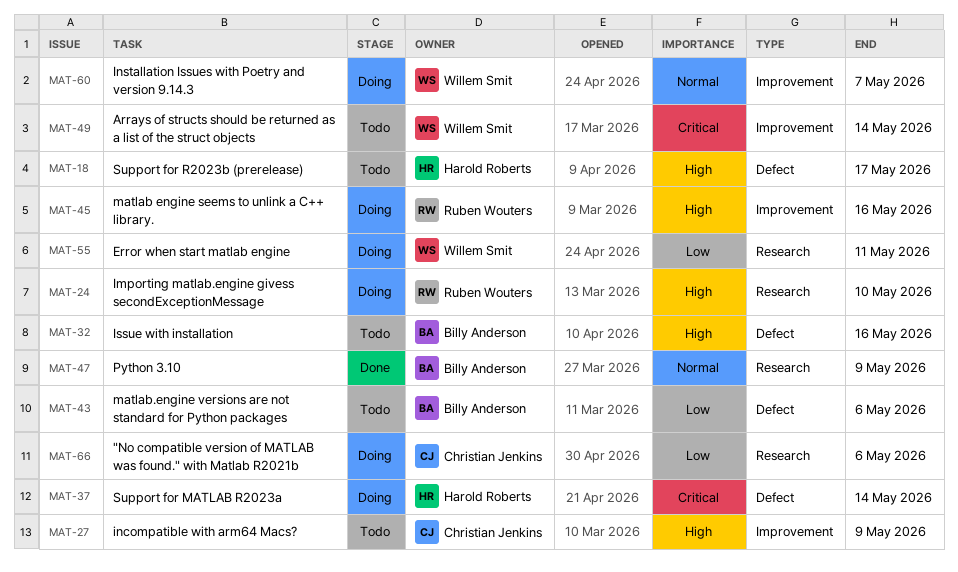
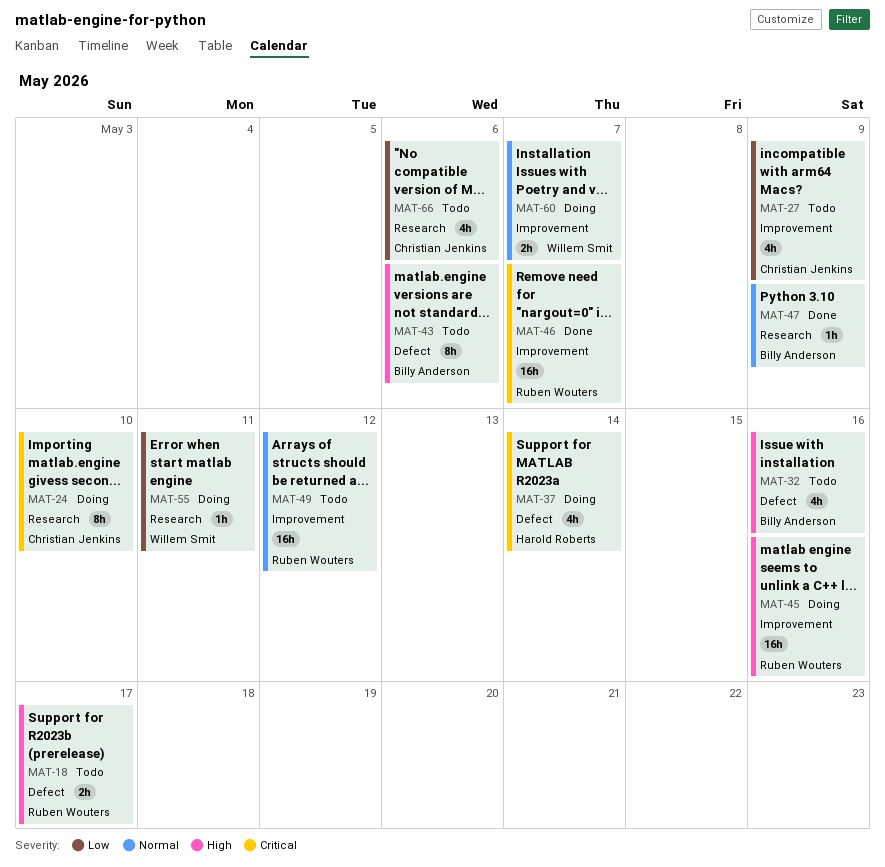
MAT-18, owner: Harold Roberts -> Ruben Wouters
MAT-24, owner: Ruben Wouters -> Christian Jenkins
MAT-24, priority: High -> Critical
MAT-27, priority: High -> Low
MAT-43, priority: Low -> High
MAT-46: none -> present
MAT-49, owner: Willem Smit -> Ruben Wouters
MAT-49, priority: Critical -> Normal
MAT-49, due: May 14 -> May 12
MAT-66, status: Doing -> Todo

